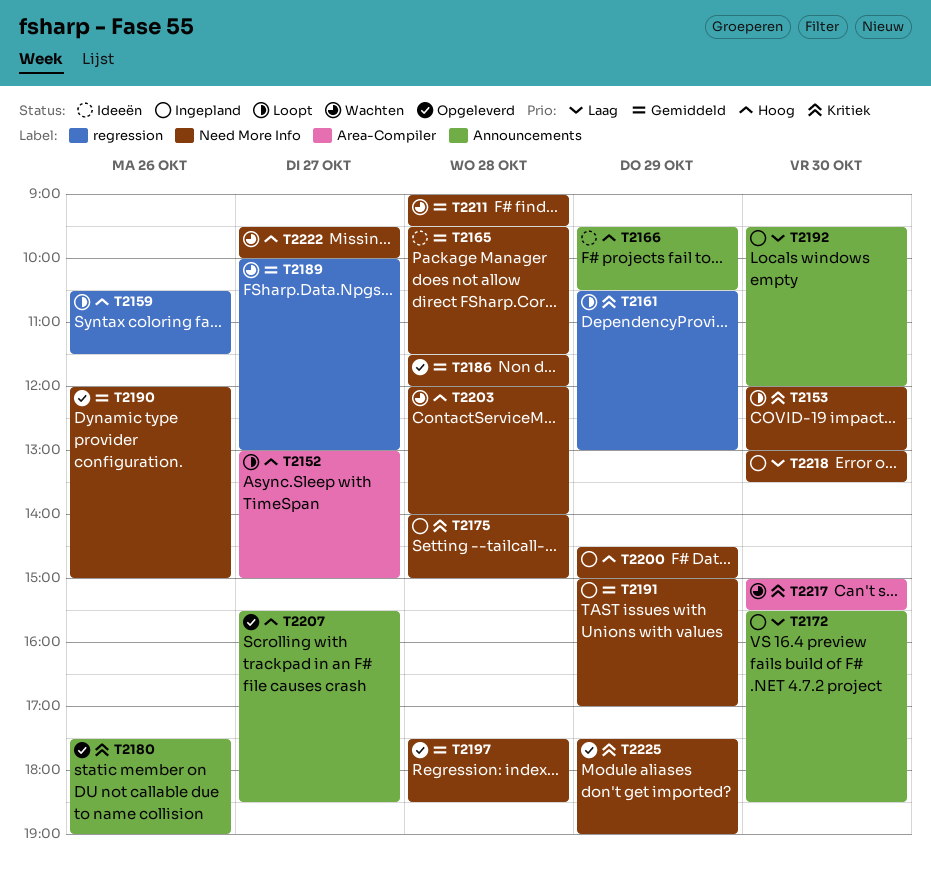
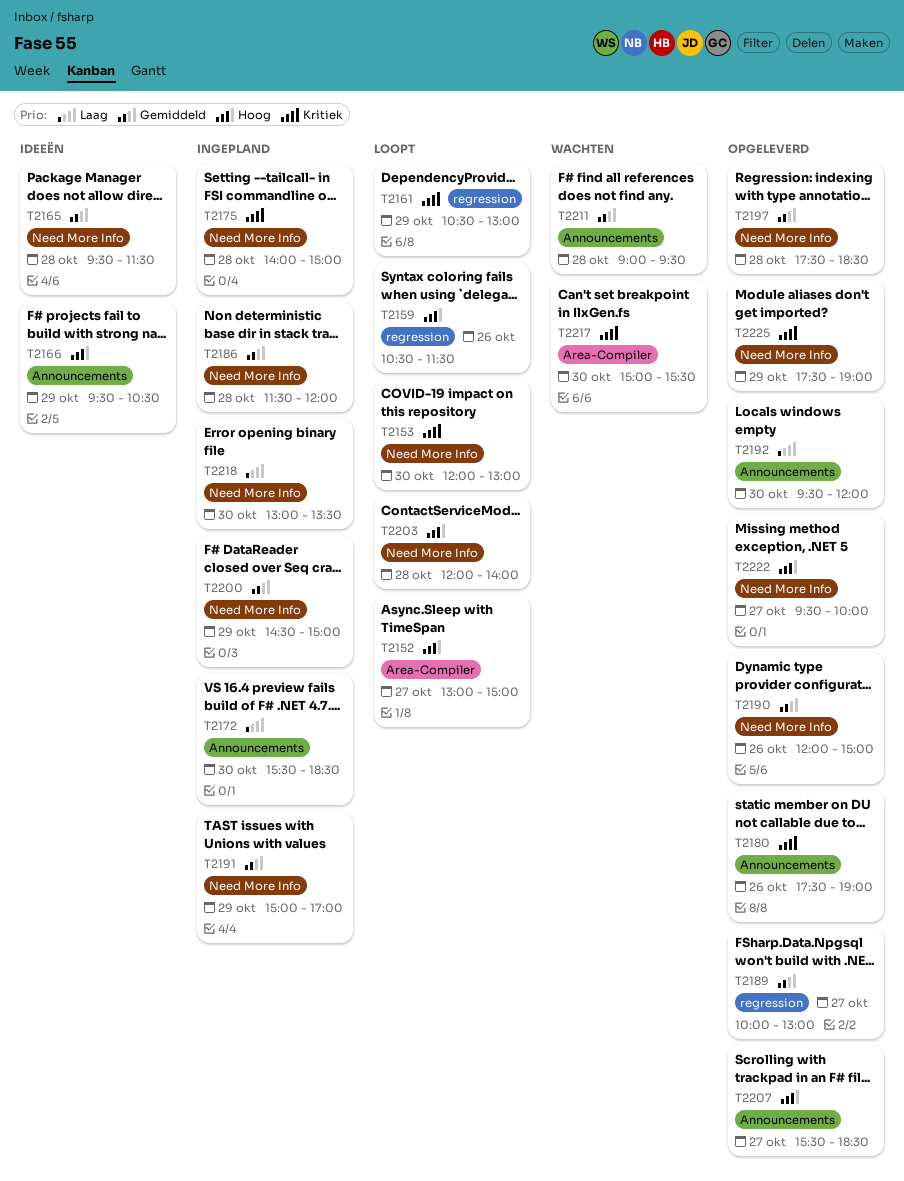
T2186, status: Opgeleverd -> Ingepland
T2189, status: Wachten -> Opgeleverd
T2192, status: Ingepland -> Opgeleverd
T2200, priority: Hoog -> Gemiddeld
T2203, status: Wachten -> Loopt
T2211, label: Need More Info -> Announcements
T2222, status: Wachten -> Opgeleverd

